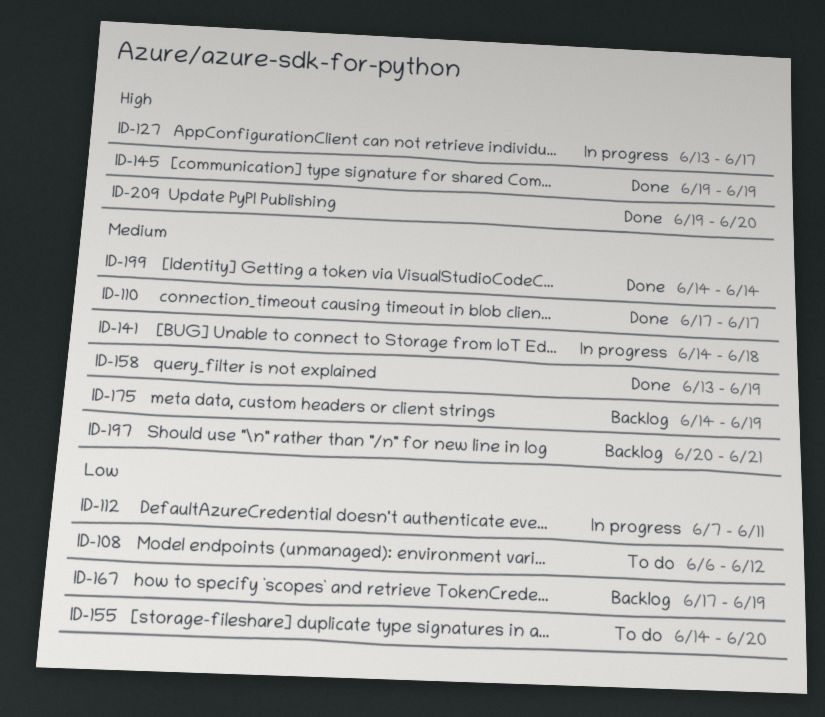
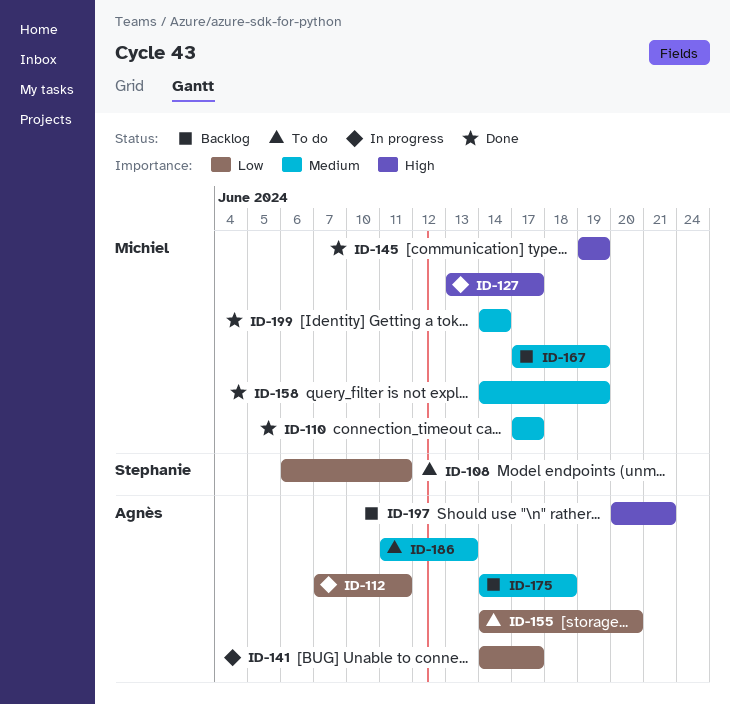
ID-108, due: Jun 12 -> Jun 11
ID-141, priority: Medium -> Low
ID-141, due: Jun 18 -> Jun 17
ID-158, start: Jun 13 -> Jun 14
ID-167, priority: Low -> Medium
ID-175, due: Jun 19 -> Jun 18
ID-186: none -> present
ID-197, priority: Medium -> High
ID-209: present -> none

